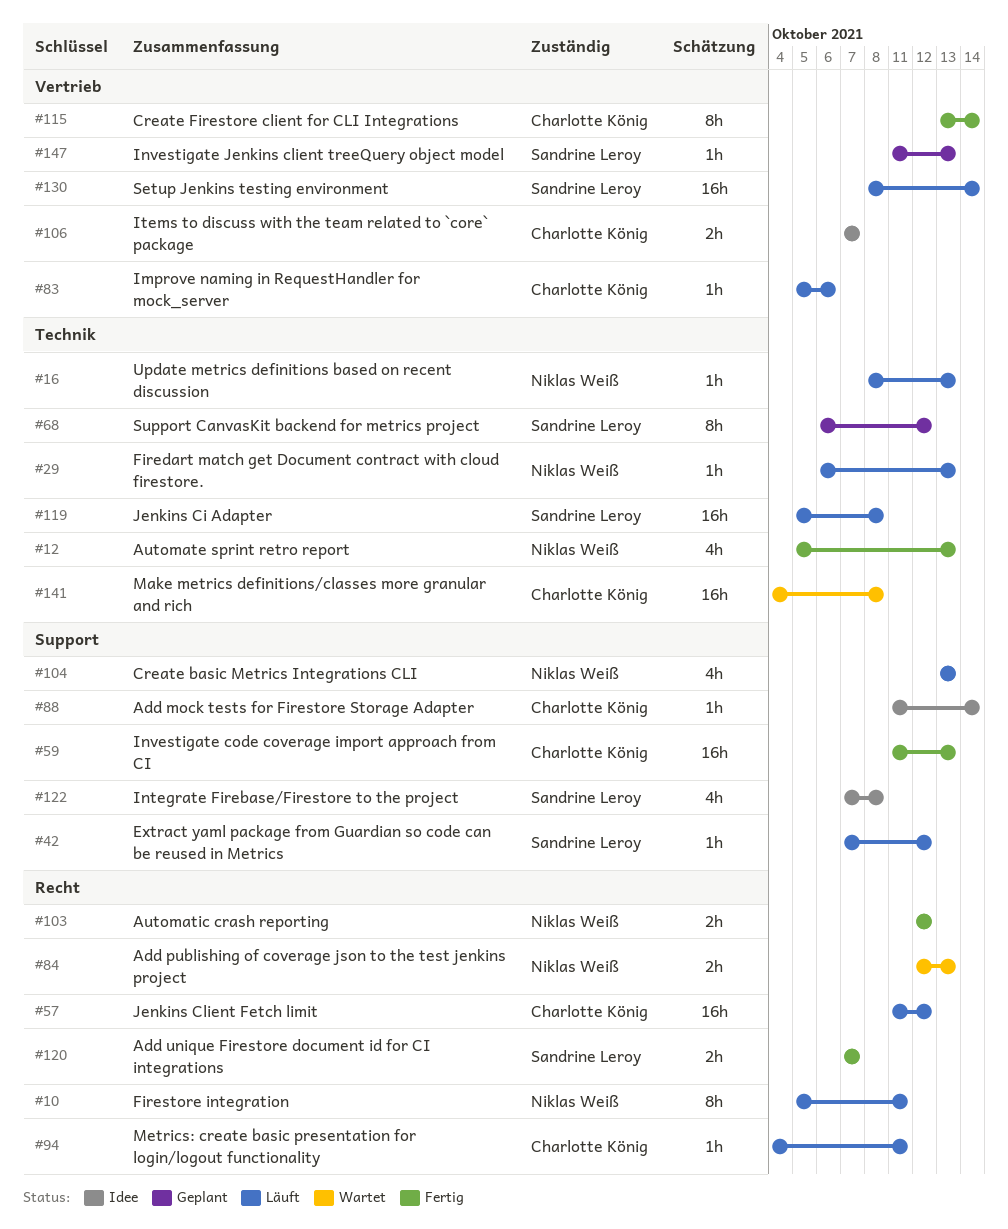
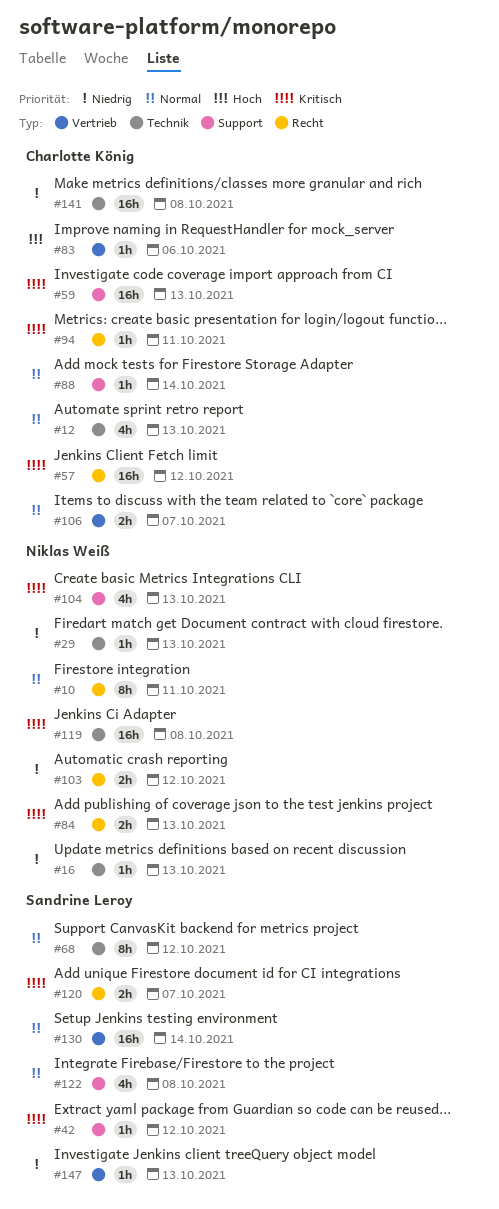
#12, owner: Niklas Weiß -> Charlotte König
#115: present -> none
#119, owner: Sandrine Leroy -> Niklas Weiß

